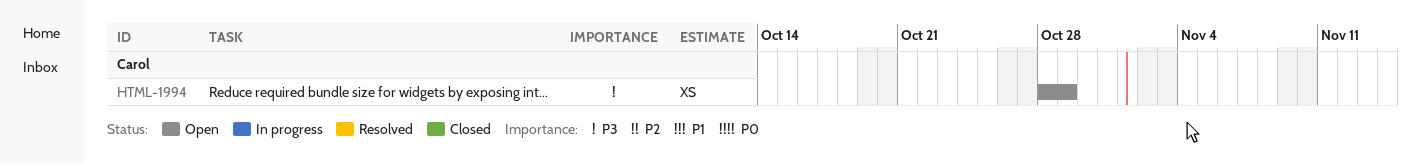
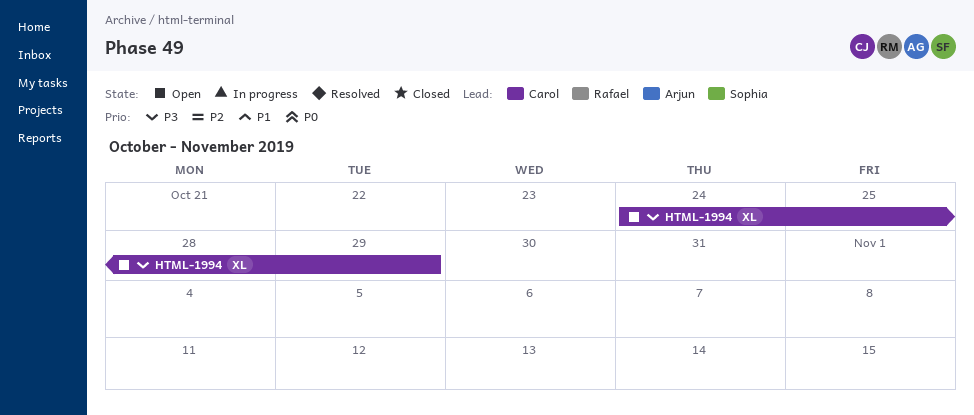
HTML-1994, estimate: XS -> XL
HTML-1994, start: Oct 28 -> Oct 24

